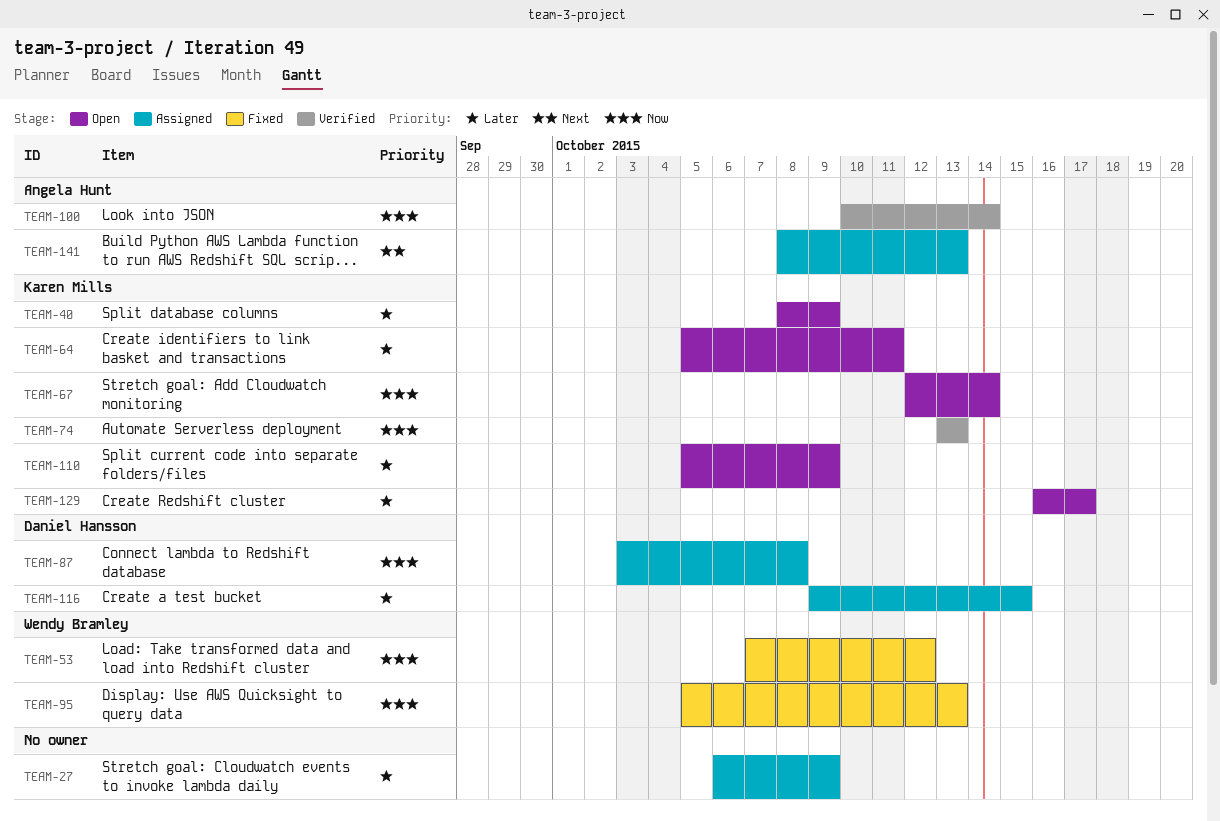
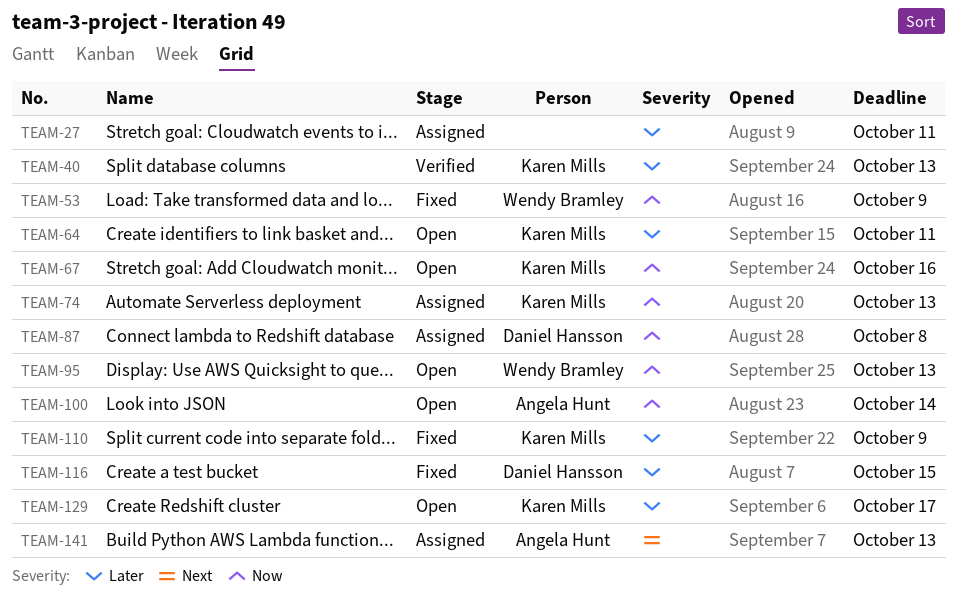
TEAM-27, due: Oct 9 -> Oct 11
TEAM-40, status: Open -> Verified
TEAM-40, due: Oct 9 -> Oct 13
TEAM-53, due: Oct 12 -> Oct 9
TEAM-67, due: Oct 14 -> Oct 16
TEAM-74, status: Verified -> Assigned
TEAM-95, status: Fixed -> Open
TEAM-100, status: Verified -> Open
TEAM-110, status: Open -> Fixed
TEAM-116, status: Assigned -> Fixed

